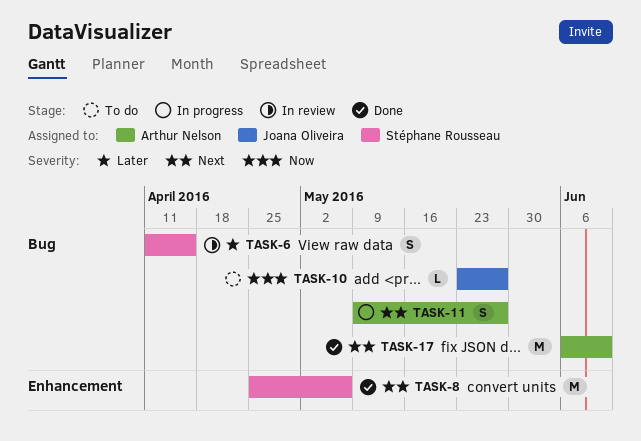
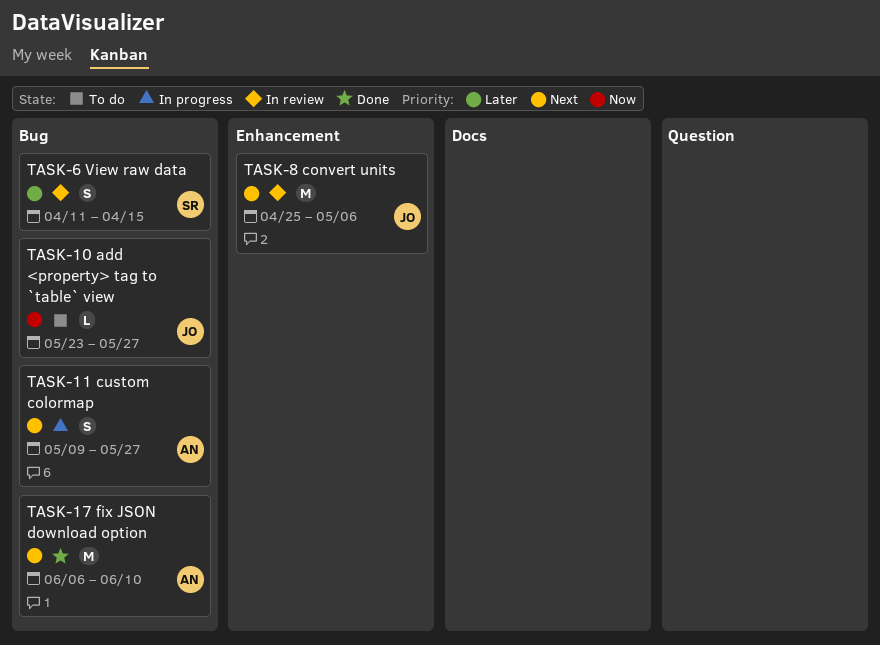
TASK-8, status: Done -> In review
TASK-8, owner: Stéphane Rousseau -> Joana Oliveira

